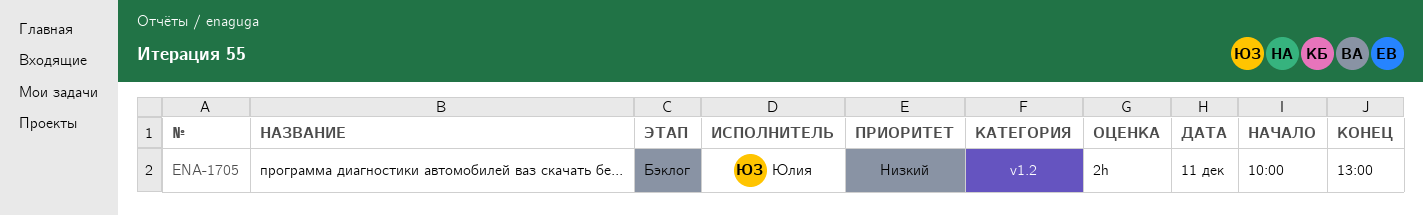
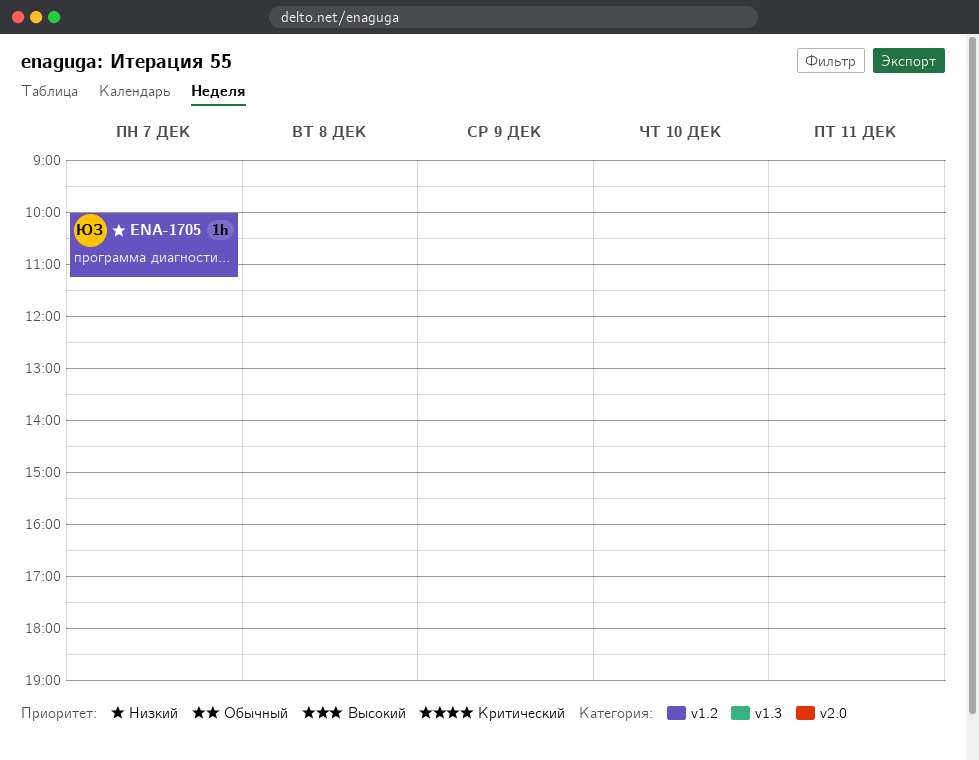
ENA-1705, estimate: 2h -> 1h
ENA-1705, day: Dec 11 -> Dec 7
ENA-1705, ends: 13:00 -> 11:15

